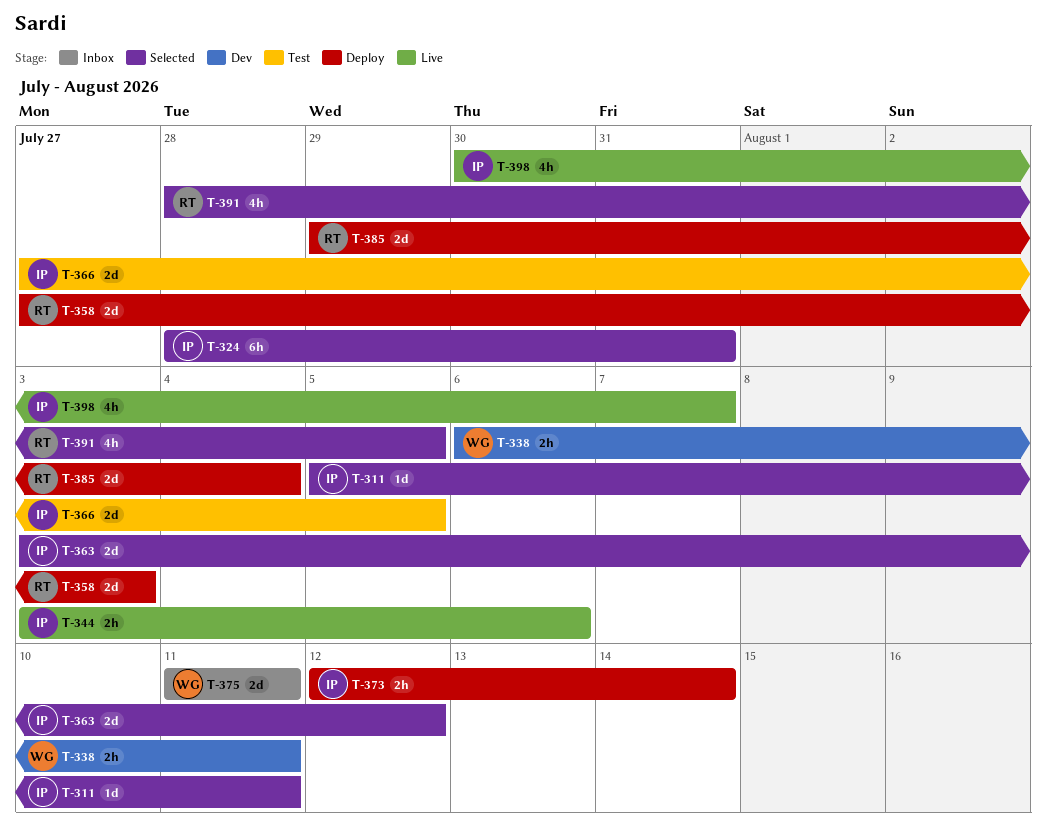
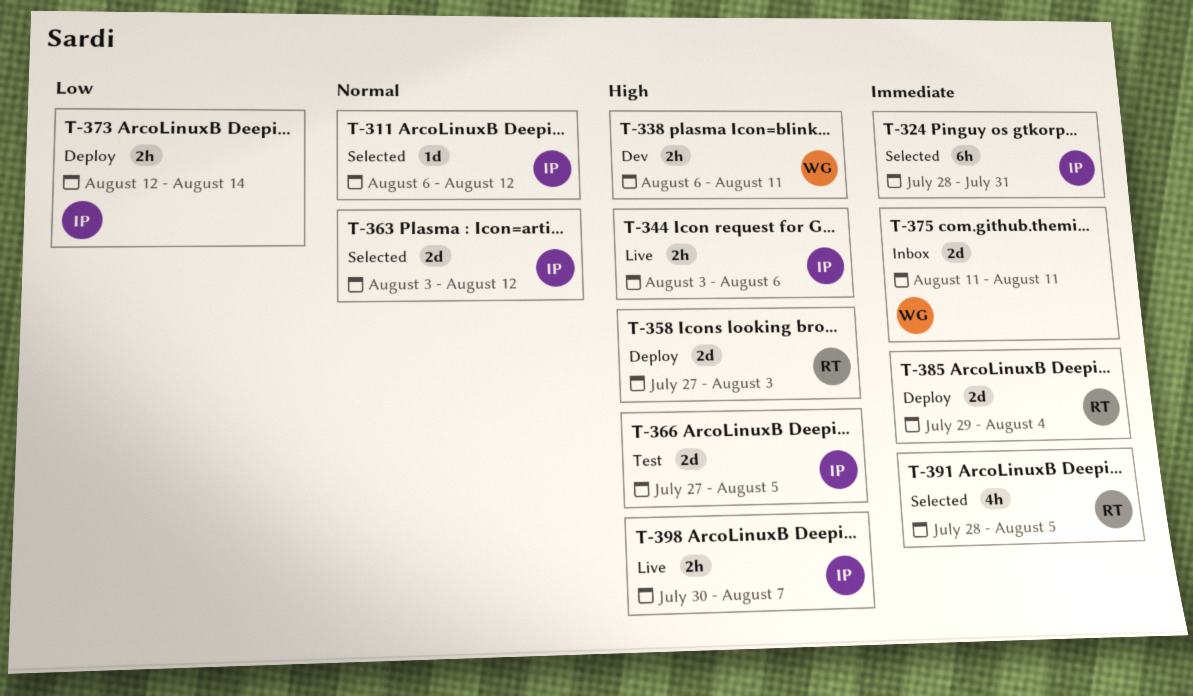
T-311, start: Aug 5 -> Aug 6
T-311, due: Aug 11 -> Aug 12
T-398, estimate: 4h -> 2h

